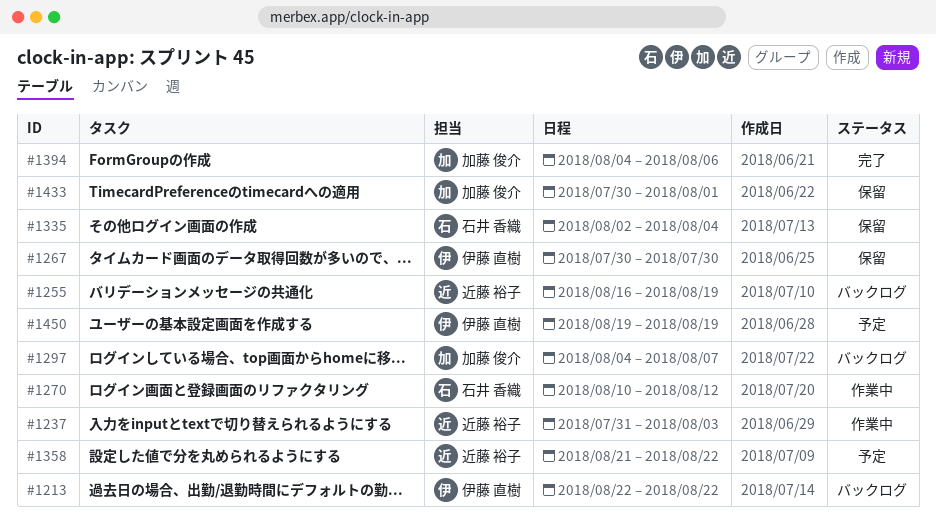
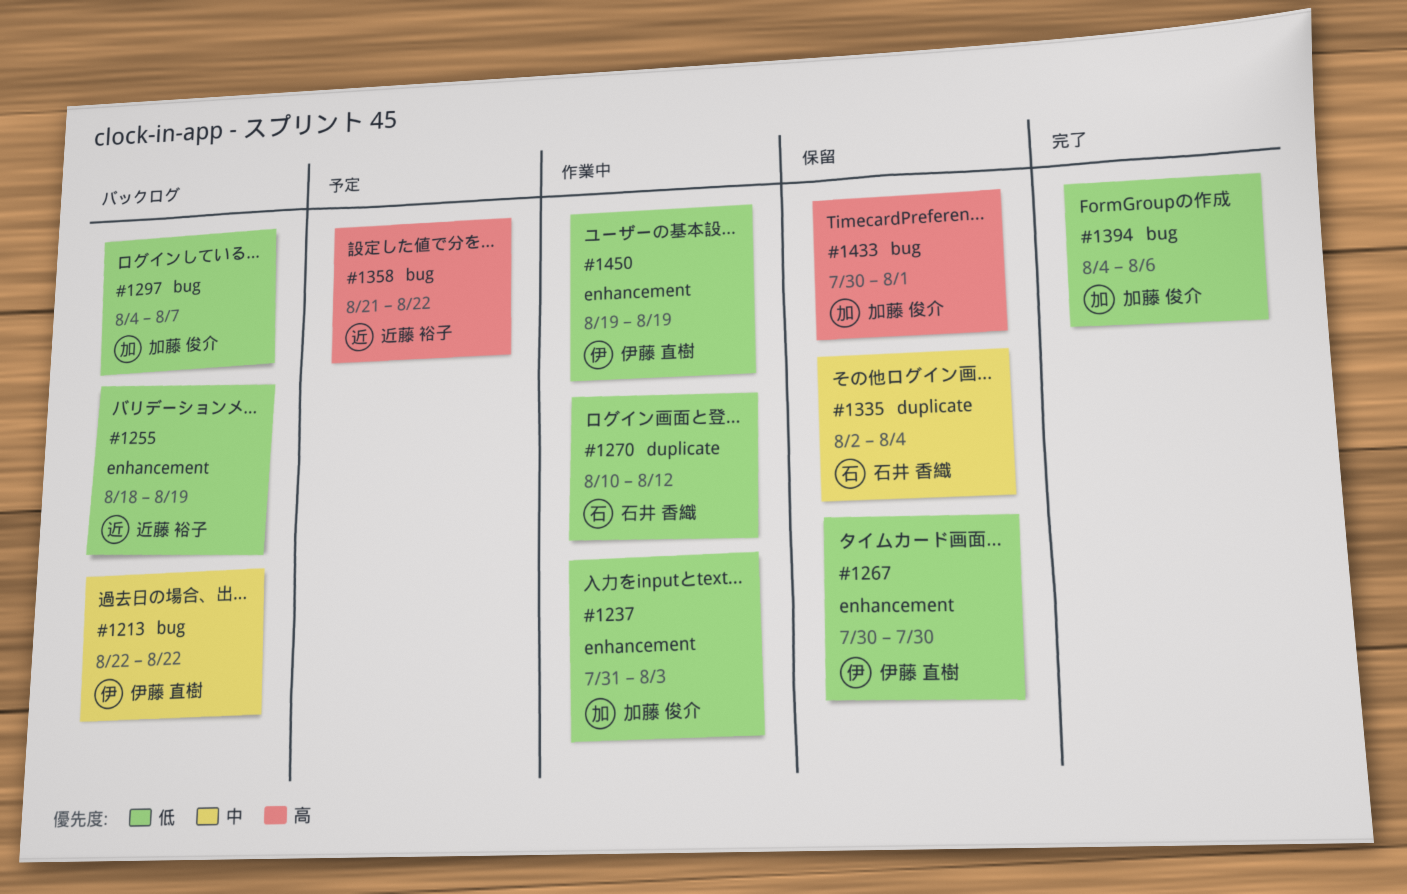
#1237, owner: 近藤 裕子 -> 加藤 俊介
#1255, start: Aug 16 -> Aug 18
#1450, status: 予定 -> 作業中

